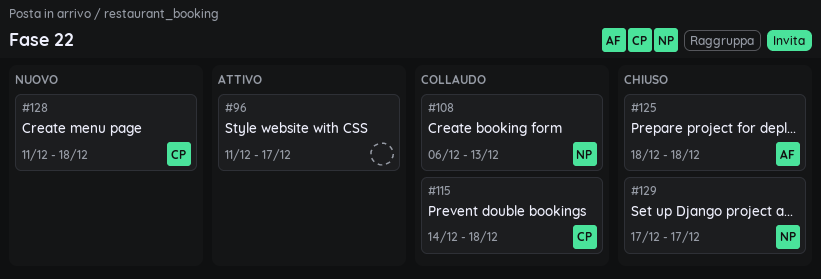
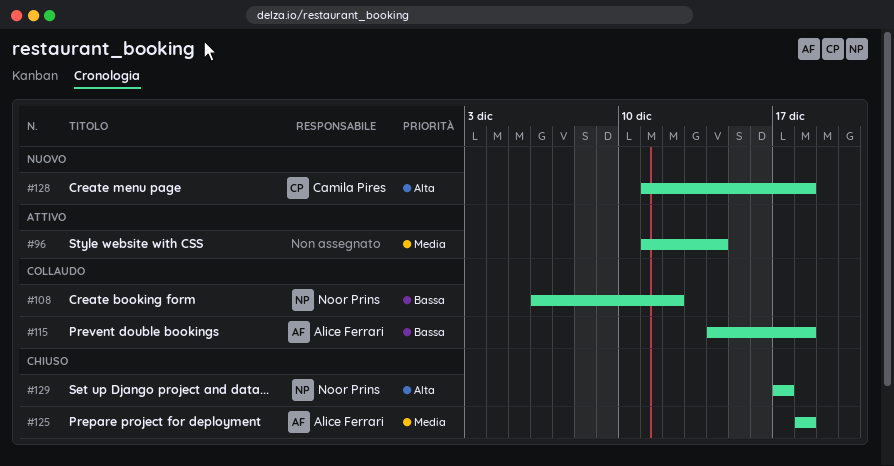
#96, due: Dec 17 -> Dec 14
#108, due: Dec 13 -> Dec 12
#115, owner: Camila Pires -> Alice Ferrari

